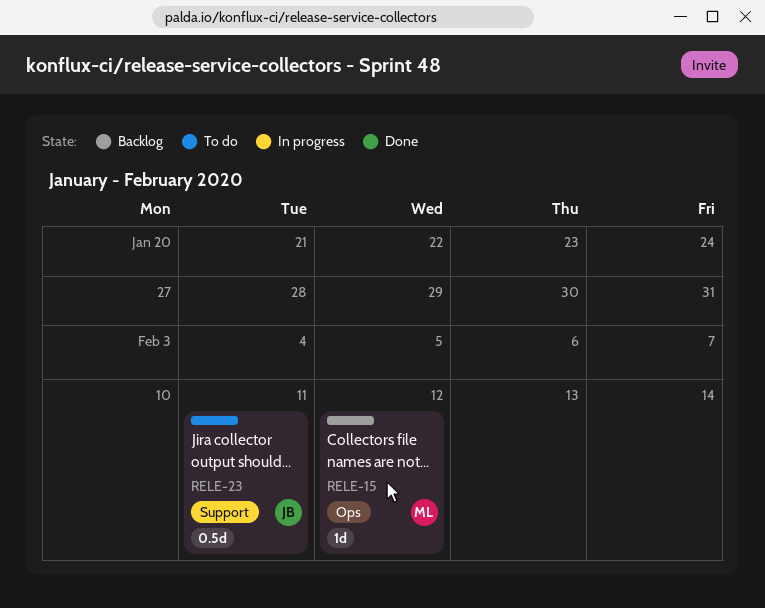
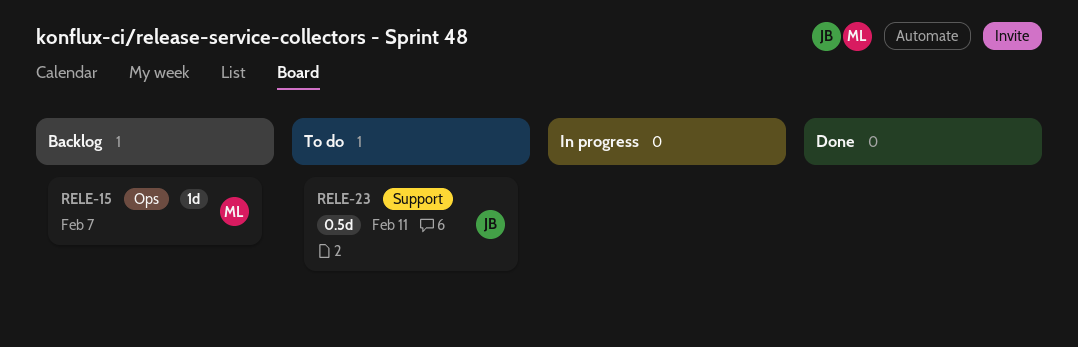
RELE-15, due: Feb 12 -> Feb 7

